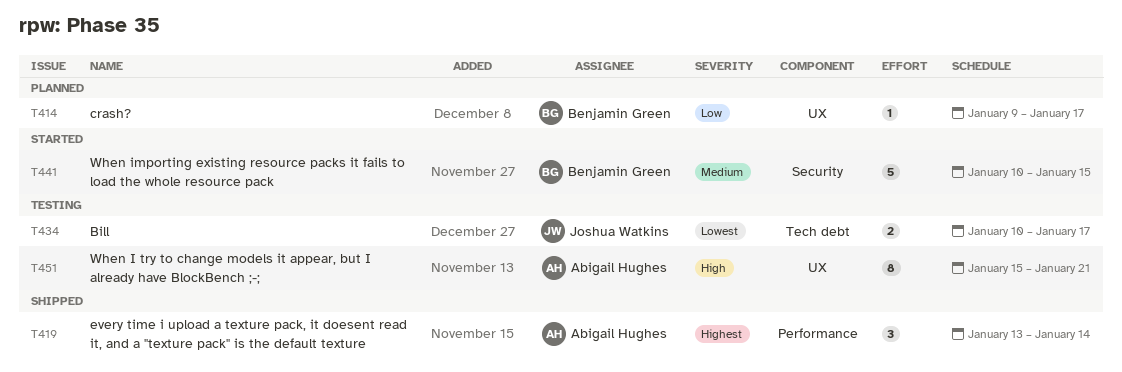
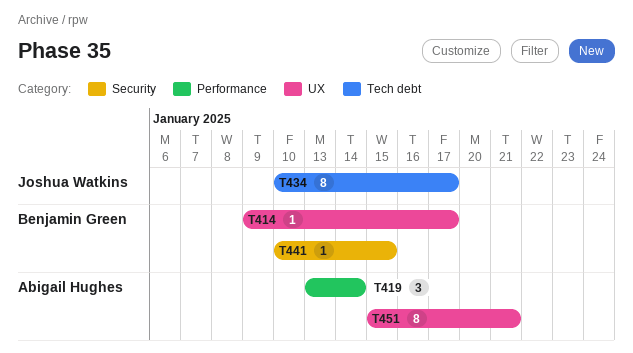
T434, estimate: 2 -> 8
T441, estimate: 5 -> 1

